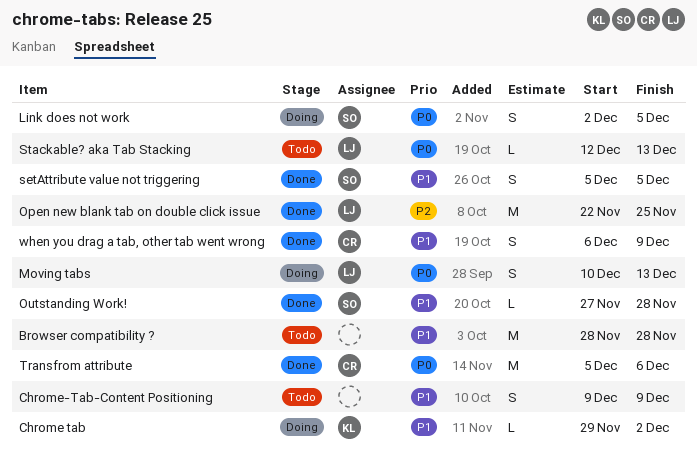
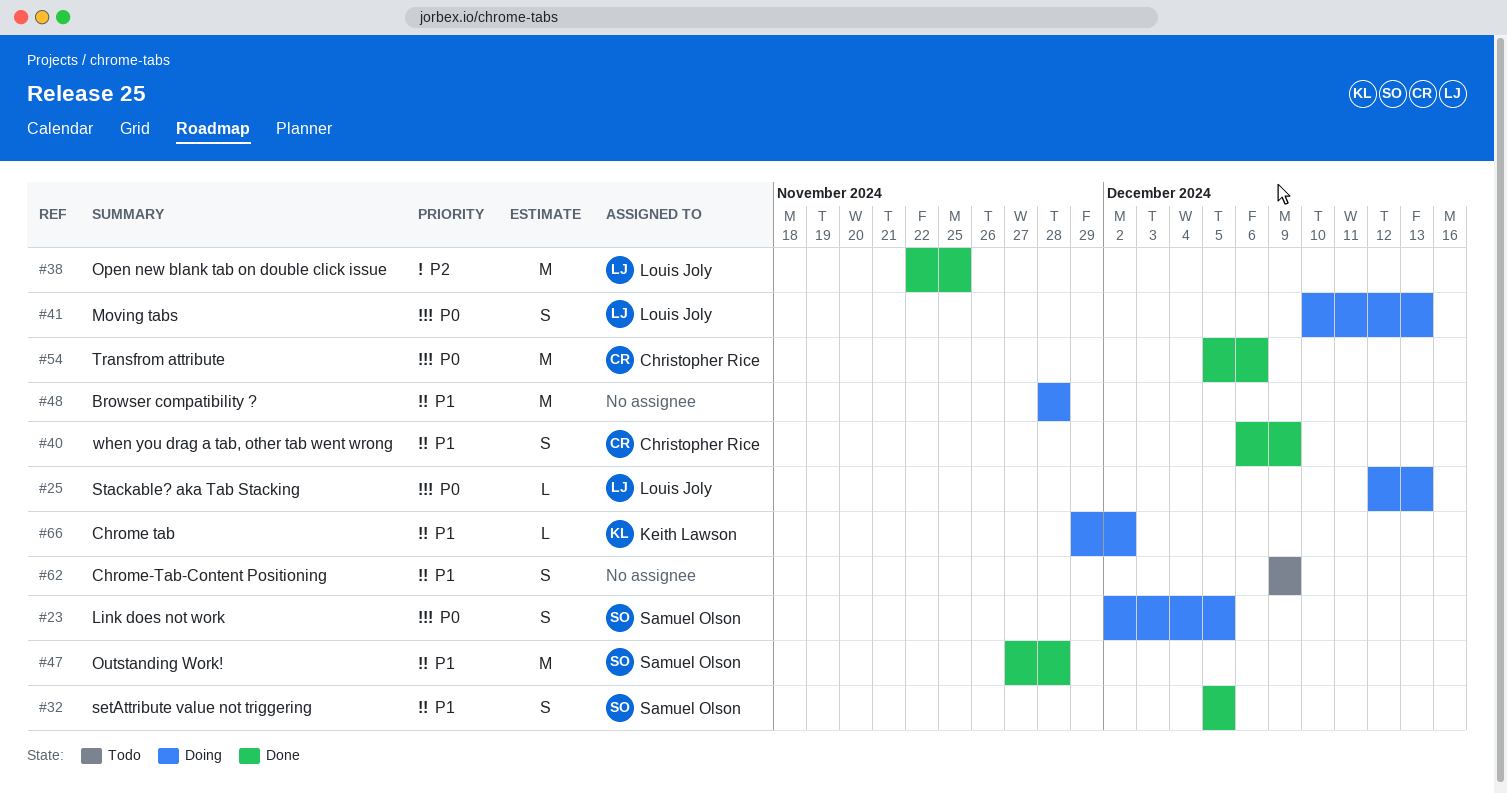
Browser compatibility ?, status: Todo -> Doing
Outstanding Work!, estimate: L -> M
Stackable? aka Tab Stacking, status: Todo -> Doing

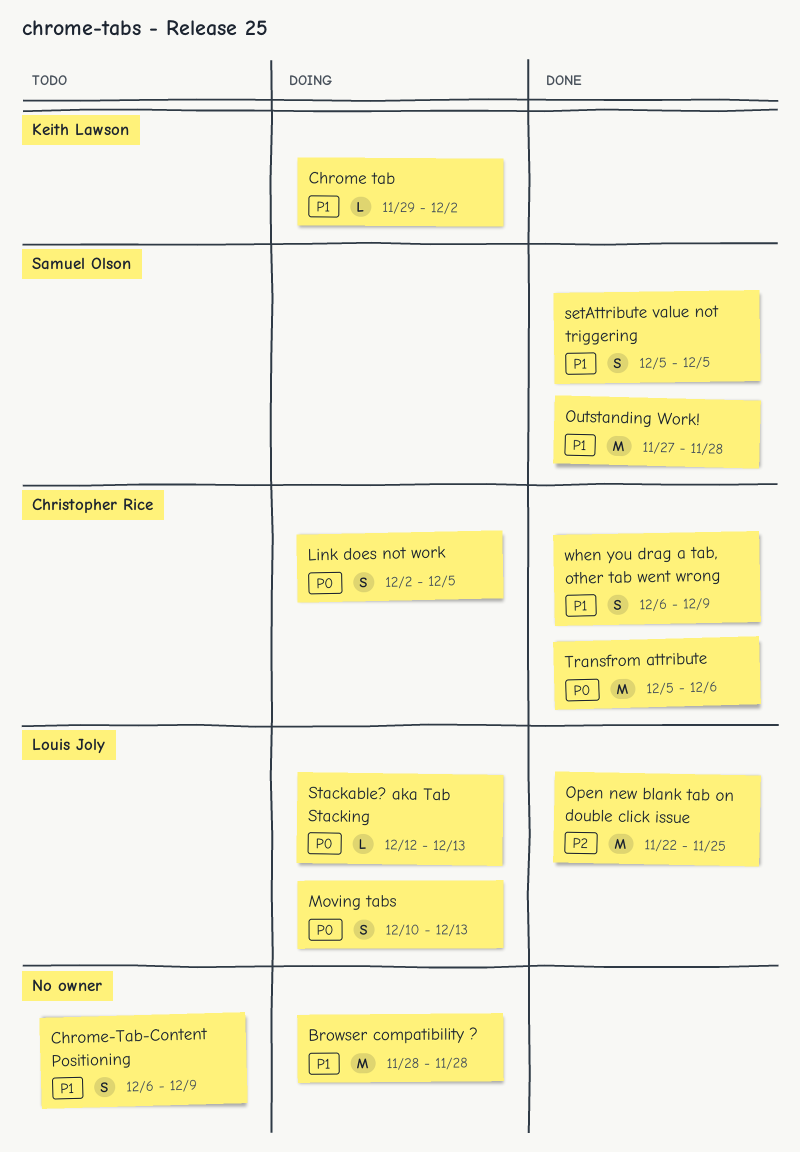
Chrome-Tab-Content Positioning, start: Dec 9 -> Dec 6
Link does not work, owner: Samuel Olson -> Christopher Rice

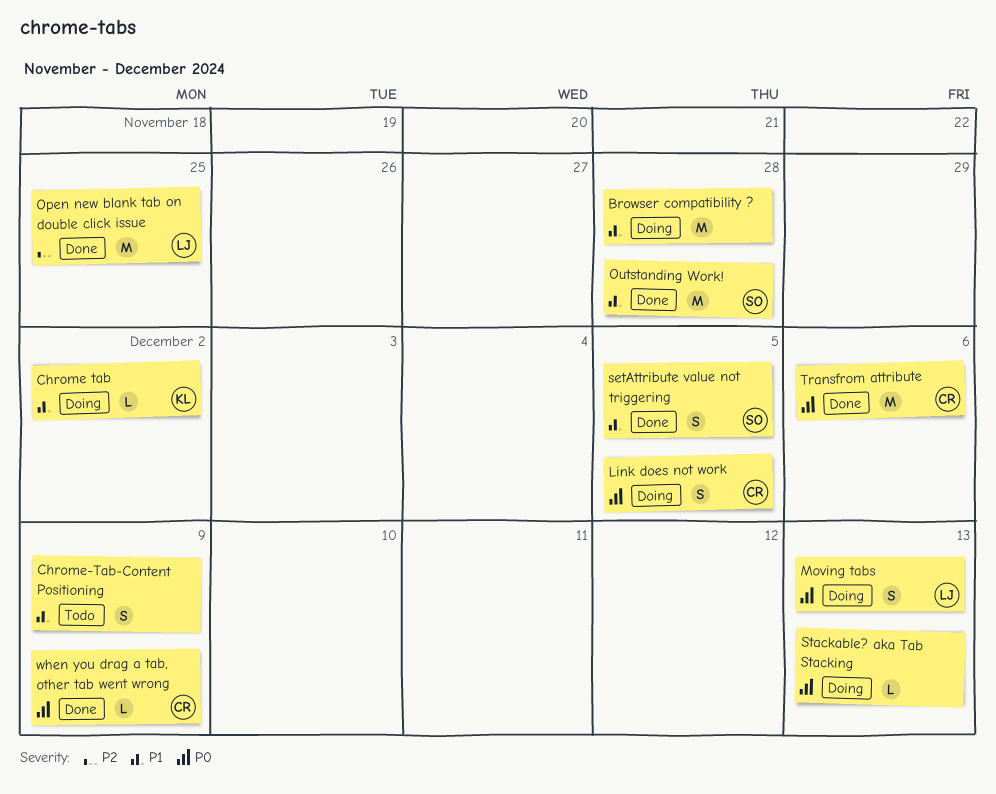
Stackable? aka Tab Stacking, owner: Louis Joly -> none
when you drag a tab, other tab went wrong, priority: P1 -> P0
when you drag a tab, other tab went wrong, estimate: S -> L

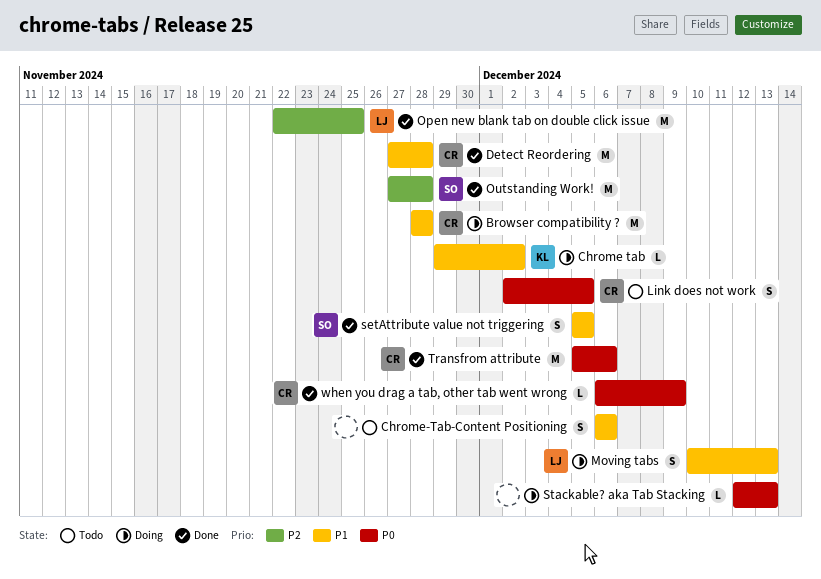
Browser compatibility ?, owner: none -> CR
Chrome-Tab-Content Positioning, due: Dec 9 -> Dec 6
Detect Reordering: none -> present
Link does not work, status: Doing -> Todo
Moving tabs, priority: P0 -> P1
Outstanding Work!, priority: P1 -> P2

